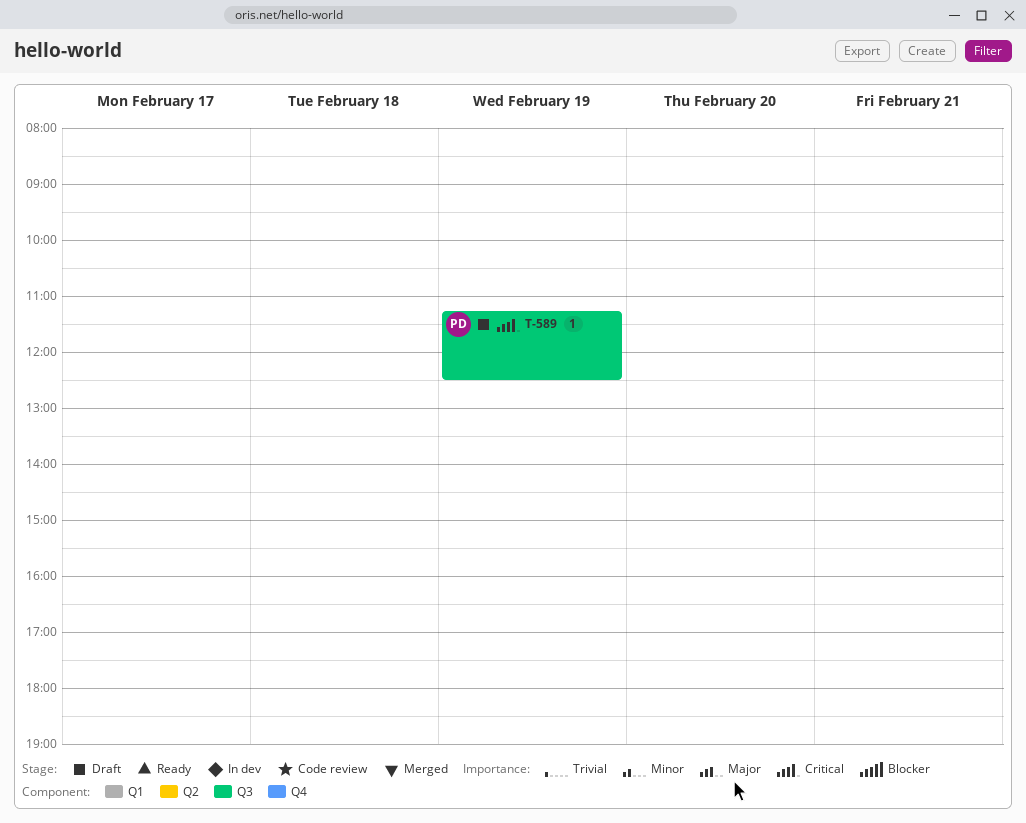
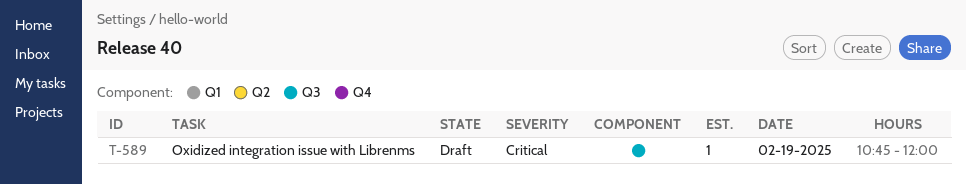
T-589, begins: 11:15 -> 10:45
T-589, ends: 12:30 -> 12:00

